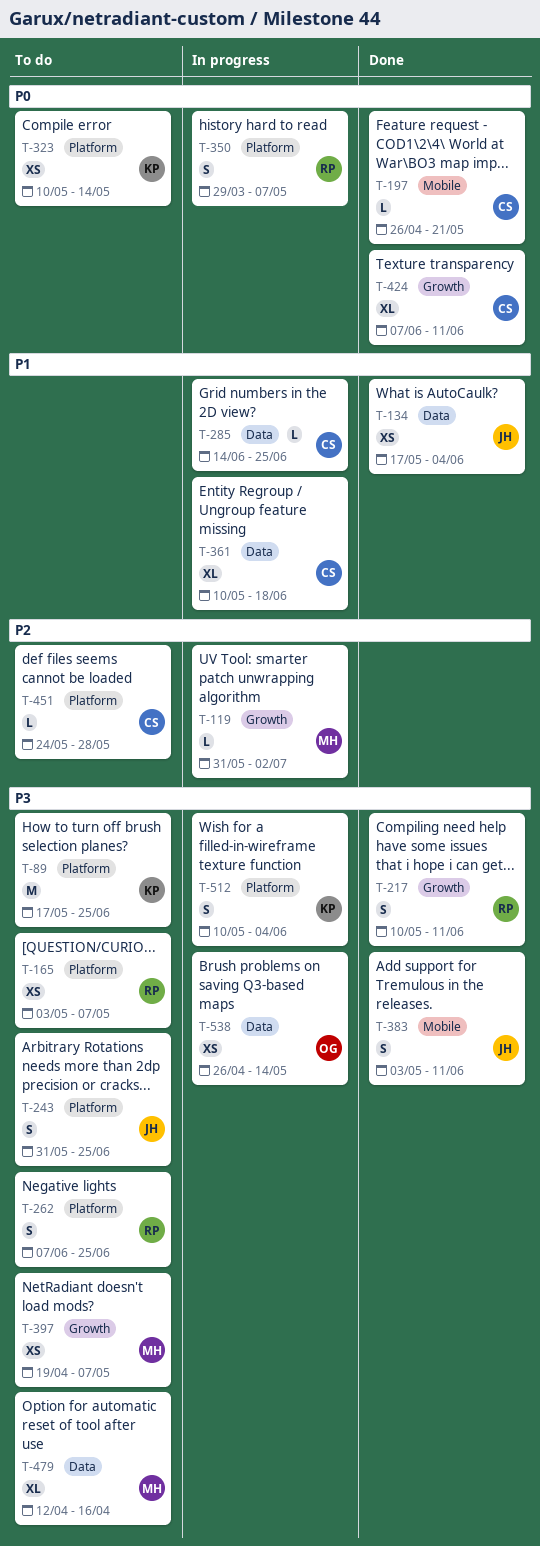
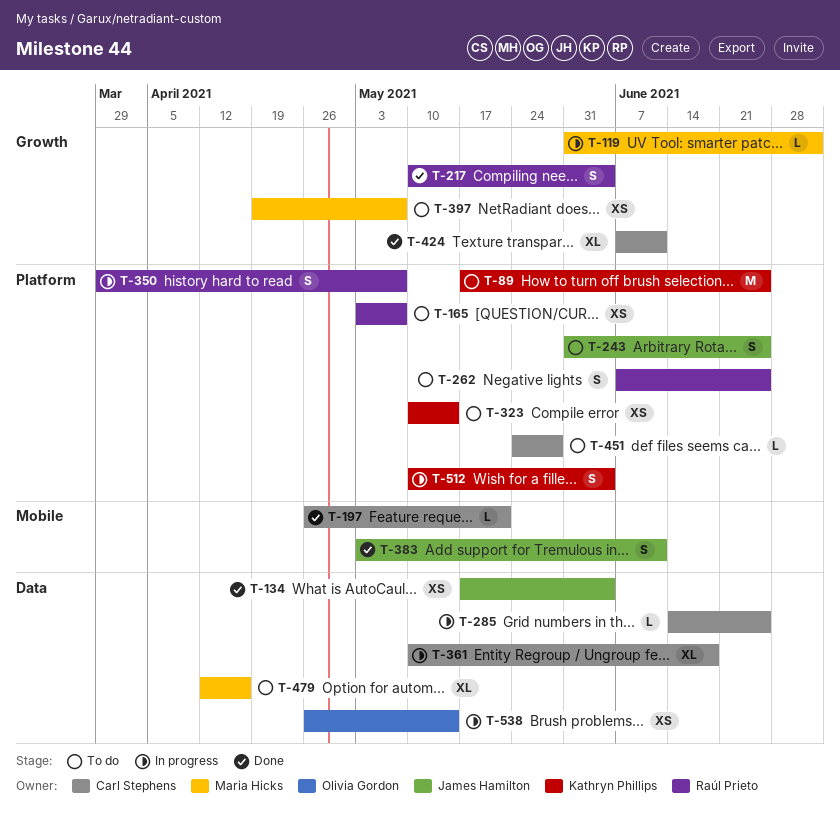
T-217, due: Jun 11 -> Jun 4

